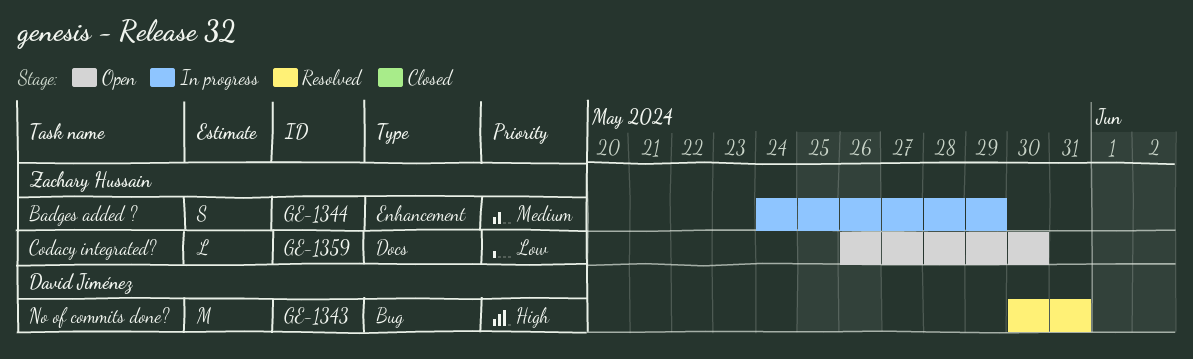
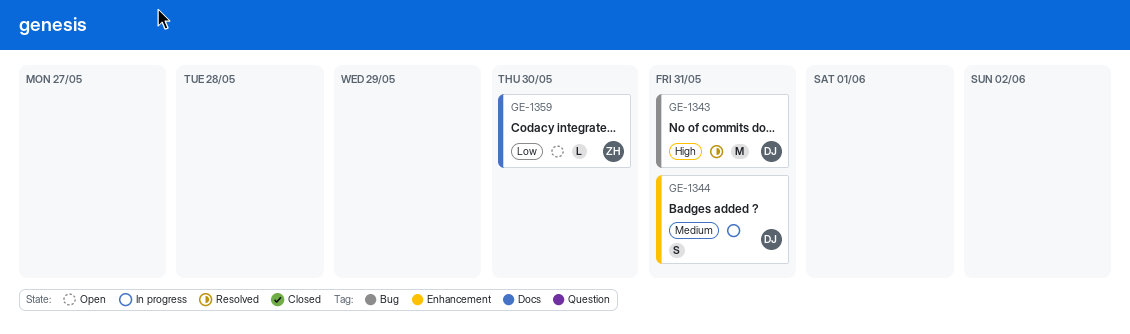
GE-1344, owner: Zachary Hussain -> David Jiménez
GE-1344, due: May 29 -> May 31

